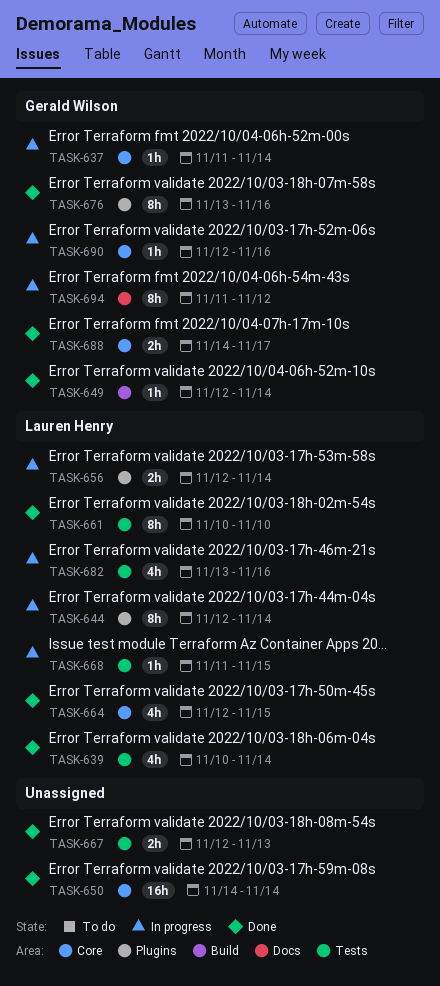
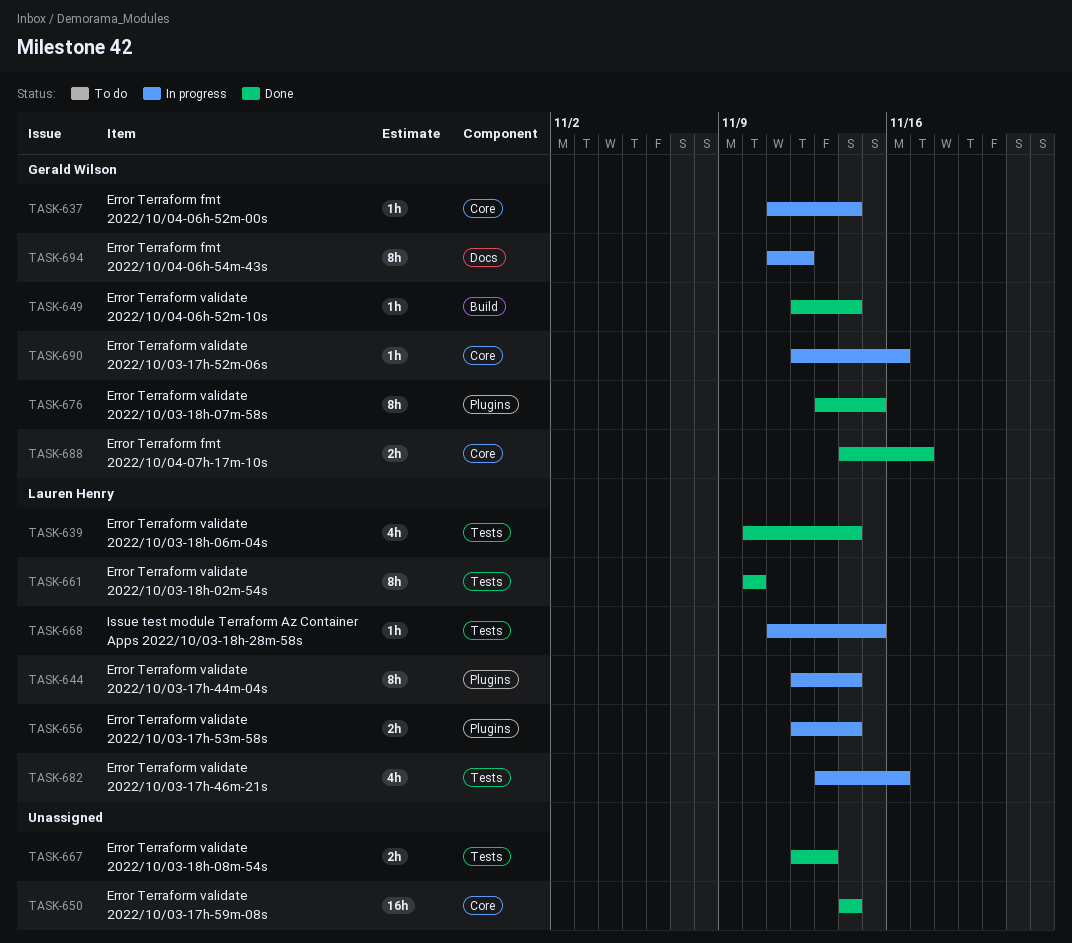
TASK-664: present -> none
TASK-676, due: Nov 16 -> Nov 15

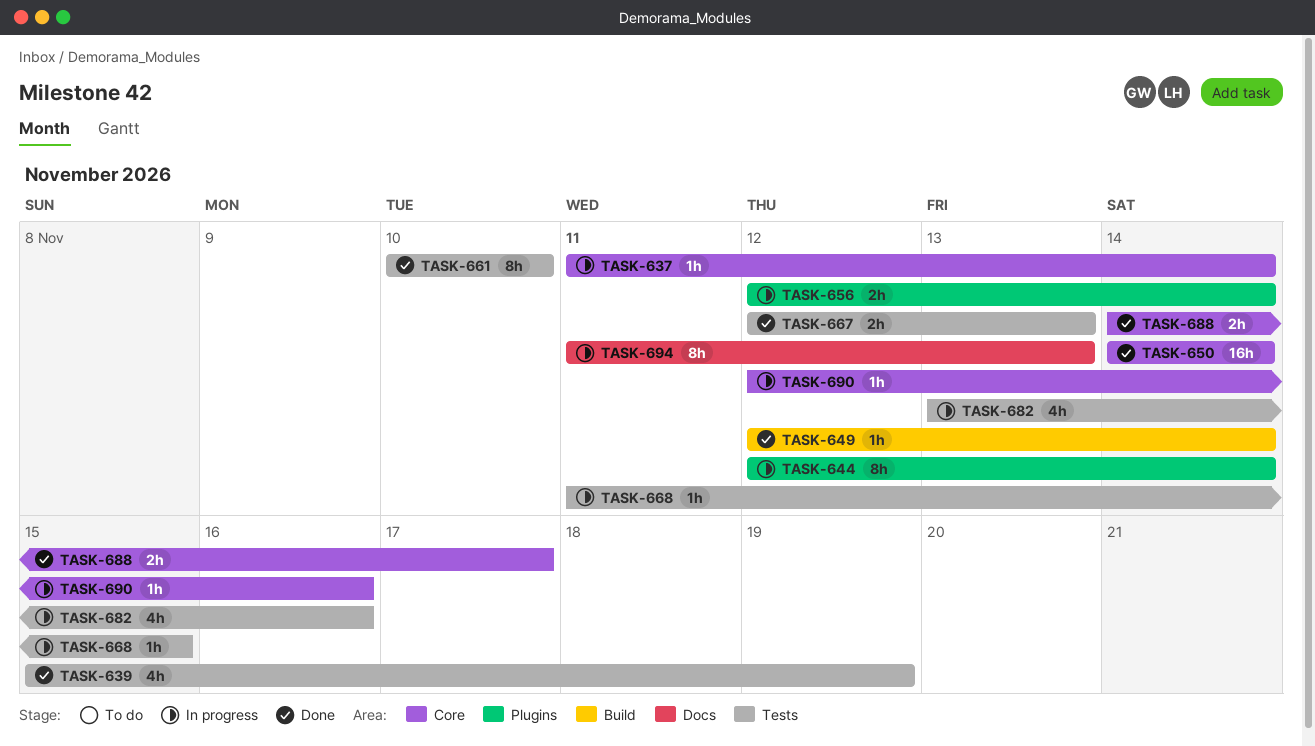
TASK-639, start: Nov 10 -> Nov 15
TASK-639, due: Nov 14 -> Nov 19
TASK-676: present -> none
TASK-694, due: Nov 12 -> Nov 13

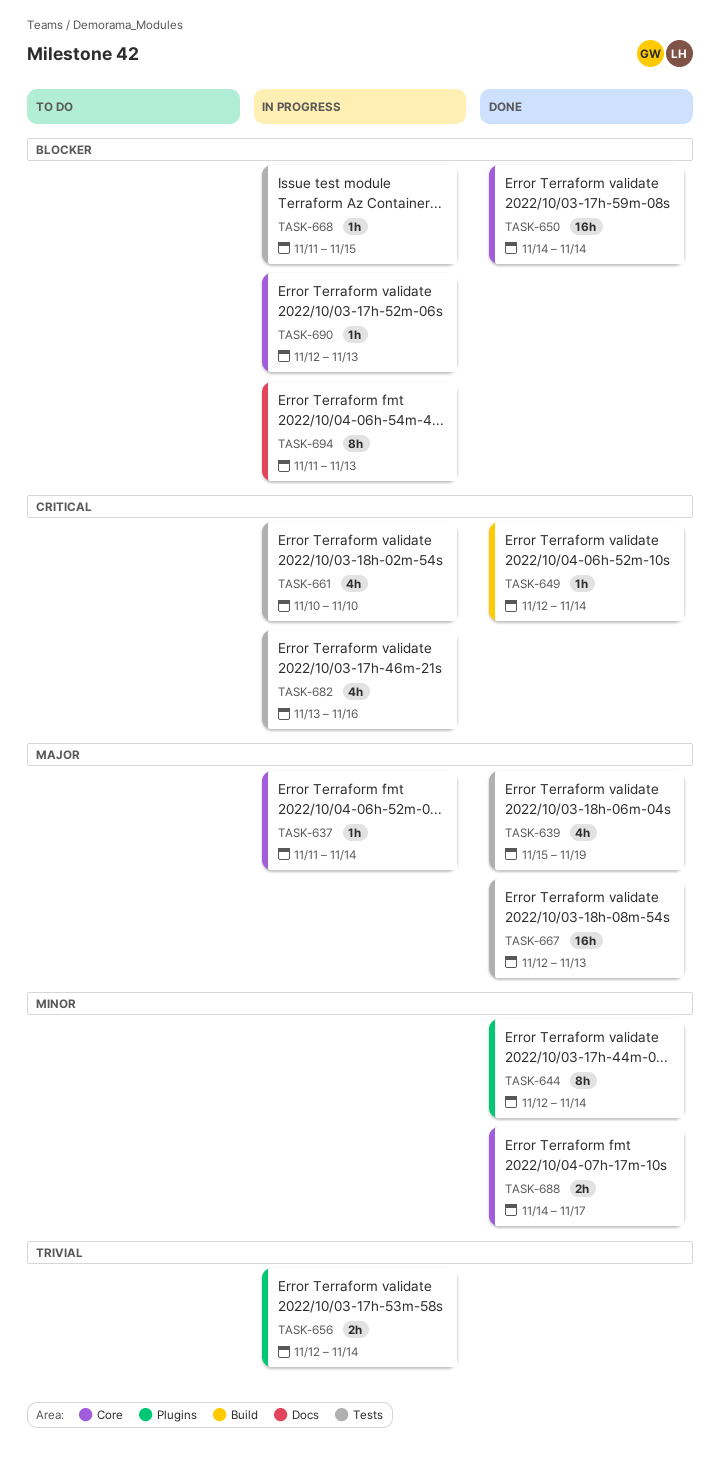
TASK-644, status: In progress -> Done
TASK-661, status: Done -> In progress
TASK-661, estimate: 8h -> 4h
TASK-667, estimate: 2h -> 16h
TASK-690, due: Nov 16 -> Nov 13

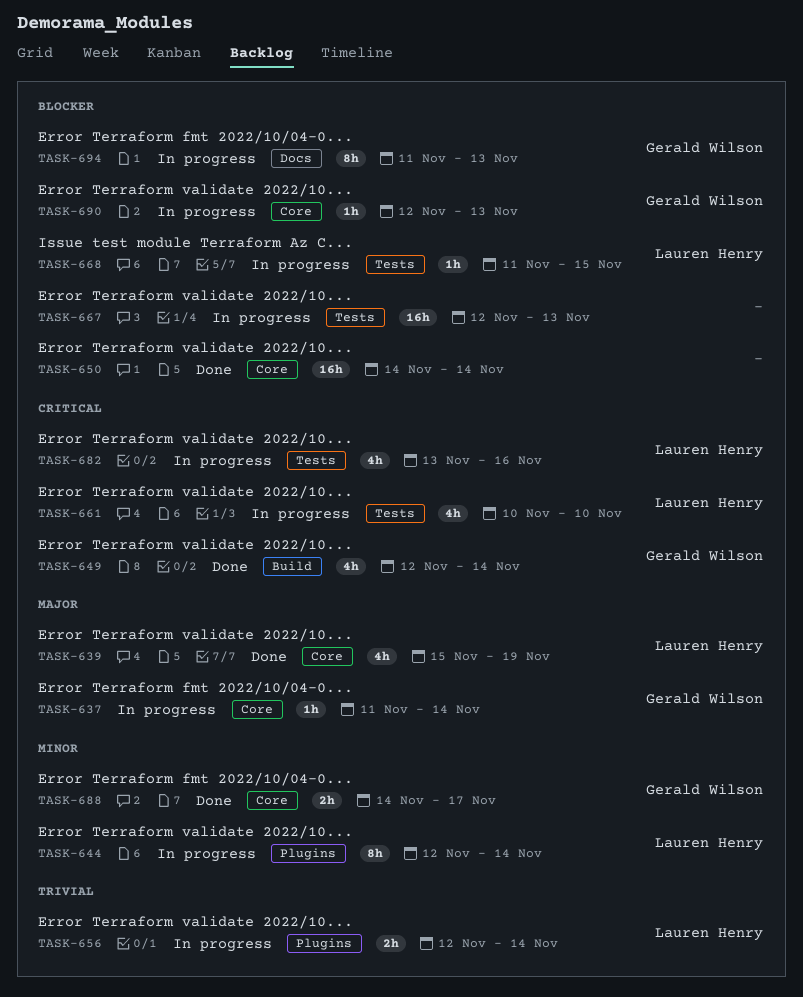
TASK-639, label: Tests -> Core
TASK-644, status: Done -> In progress
TASK-649, estimate: 1h -> 4h
TASK-667, status: Done -> In progress
TASK-667, priority: Major -> Blocker

